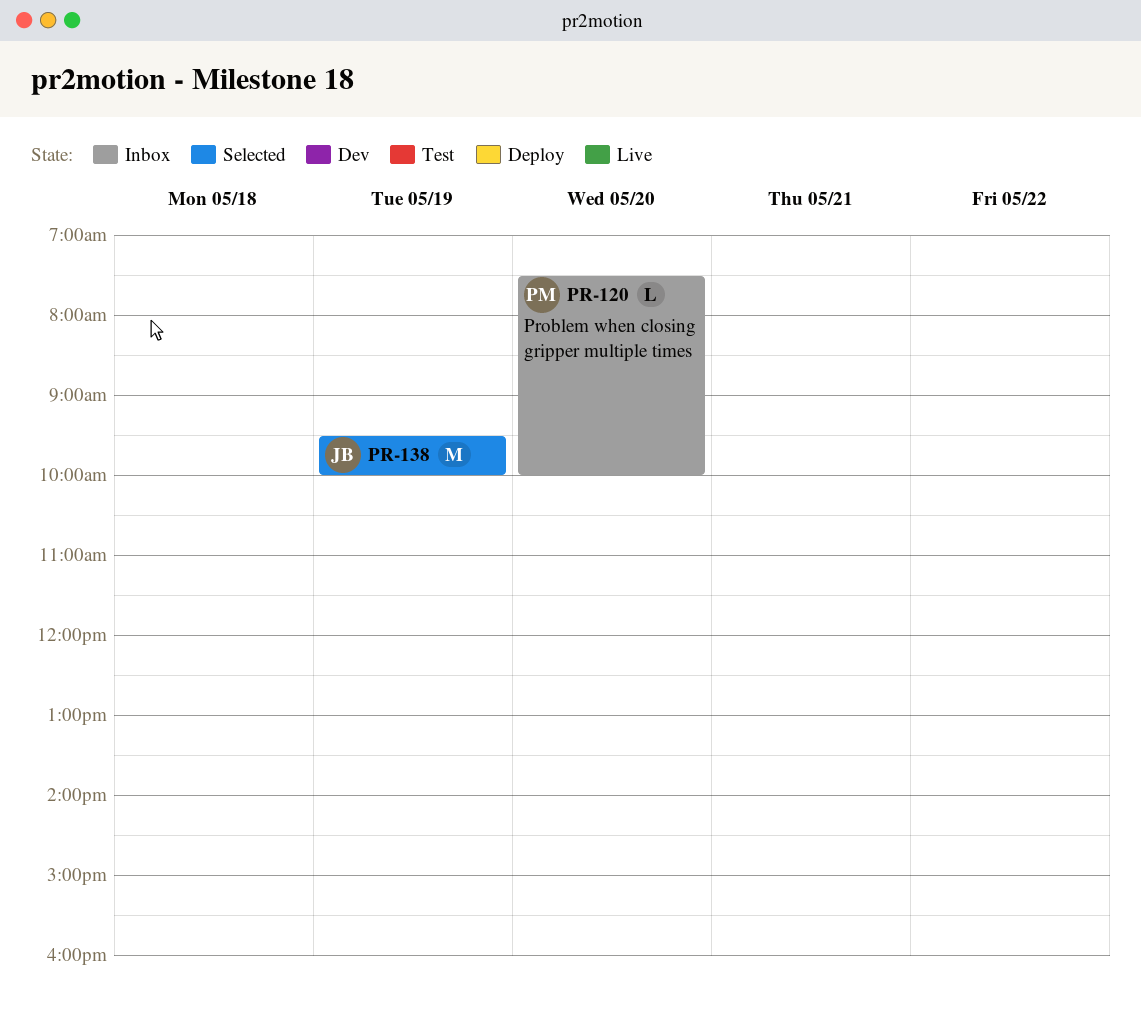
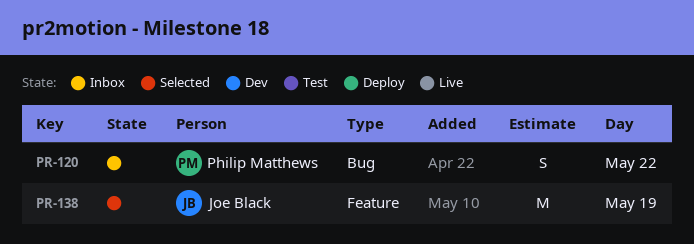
PR-120, estimate: L -> S
PR-120, day: May 20 -> May 22

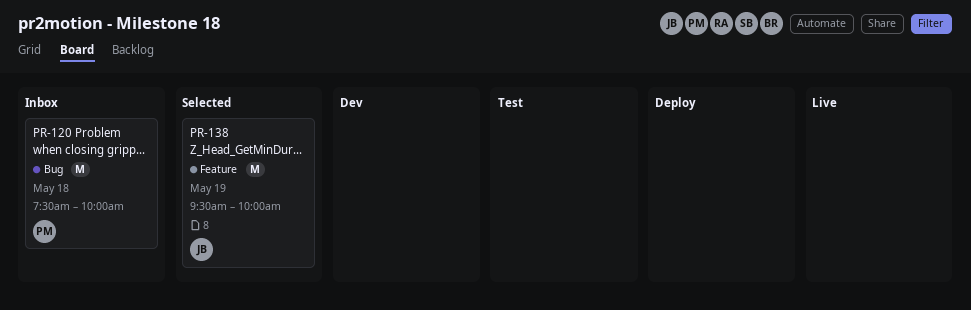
PR-120, estimate: S -> M
PR-120, day: May 22 -> May 18

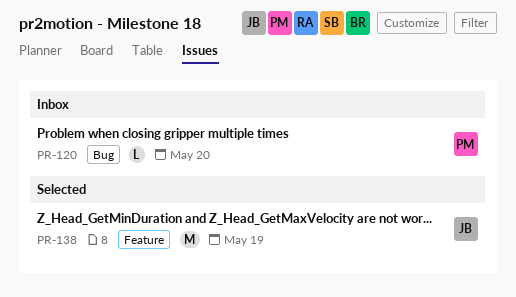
PR-120, estimate: M -> L
PR-120, day: May 18 -> May 20

